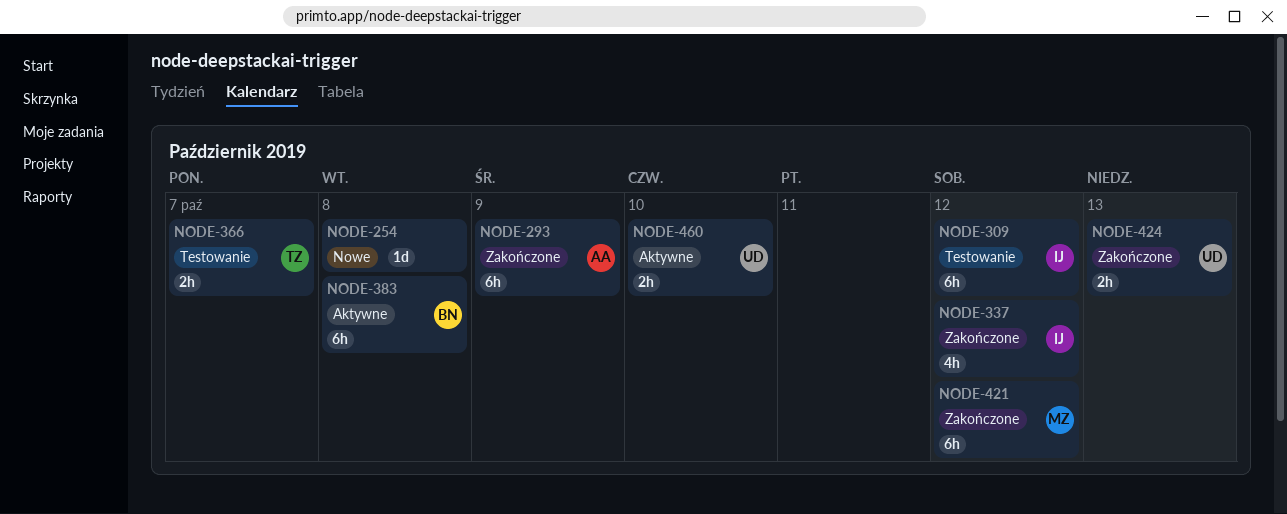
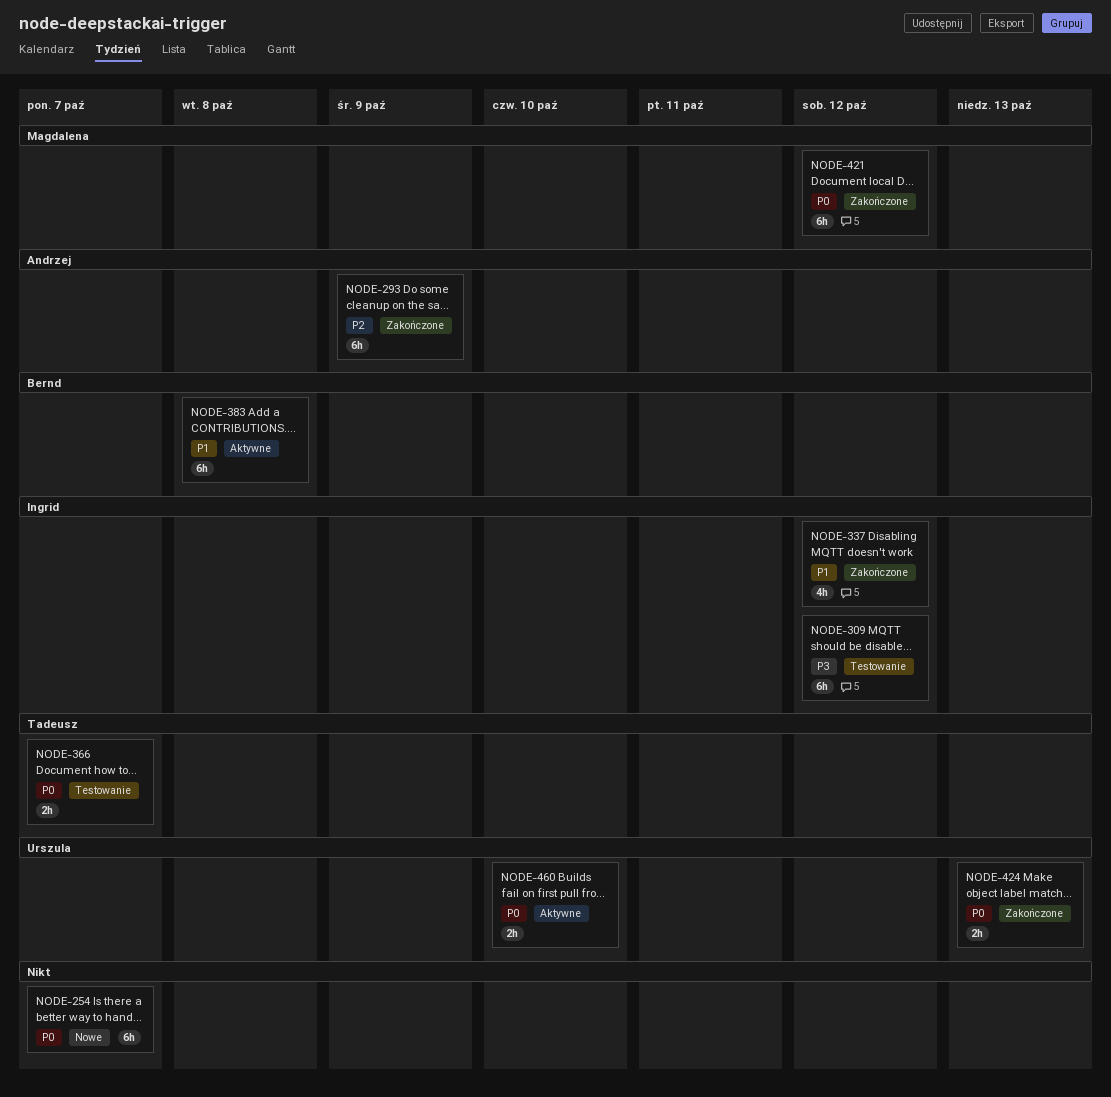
NODE-254, estimate: 1d -> 6h
NODE-254, due: Oct 8 -> Oct 7

